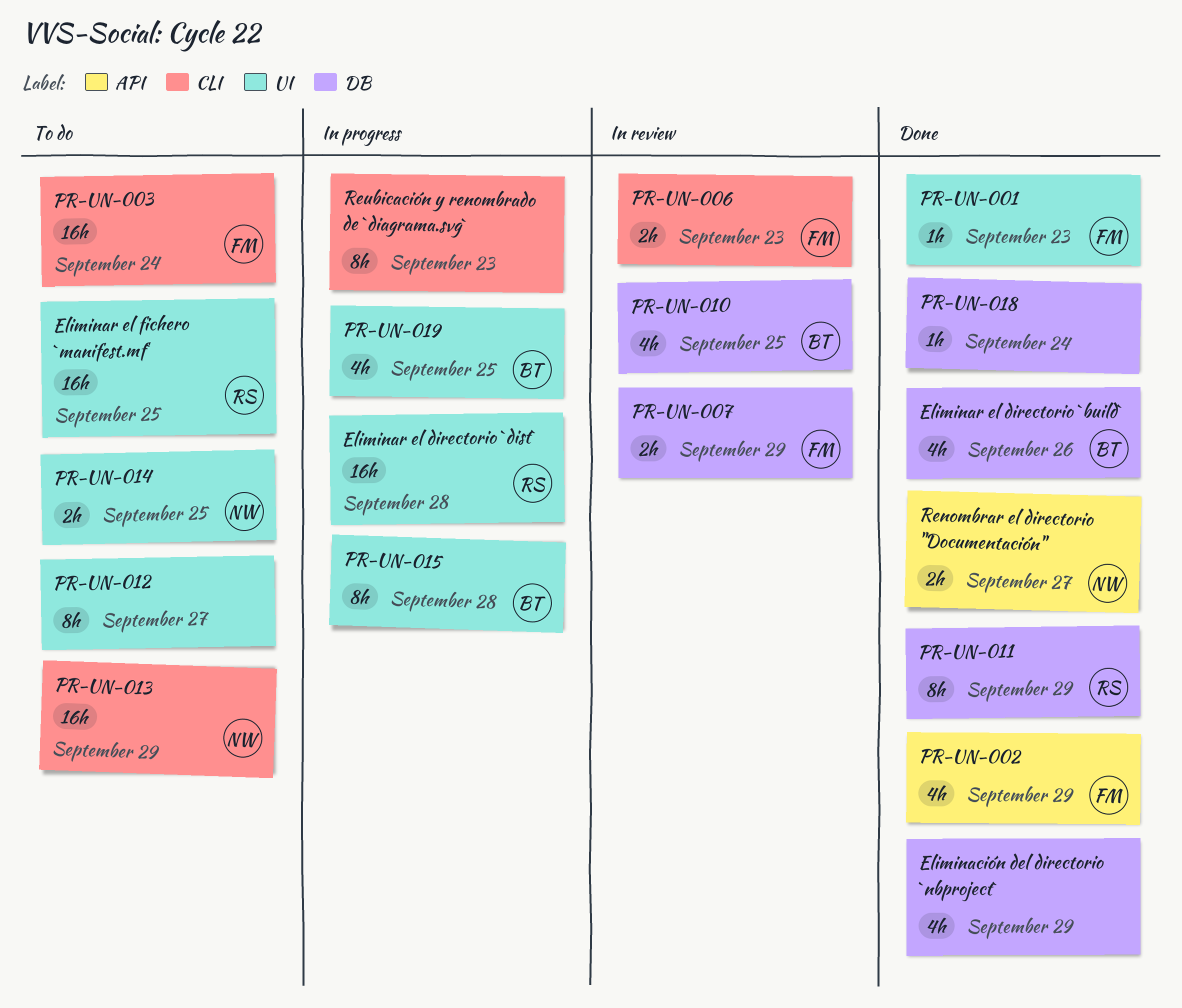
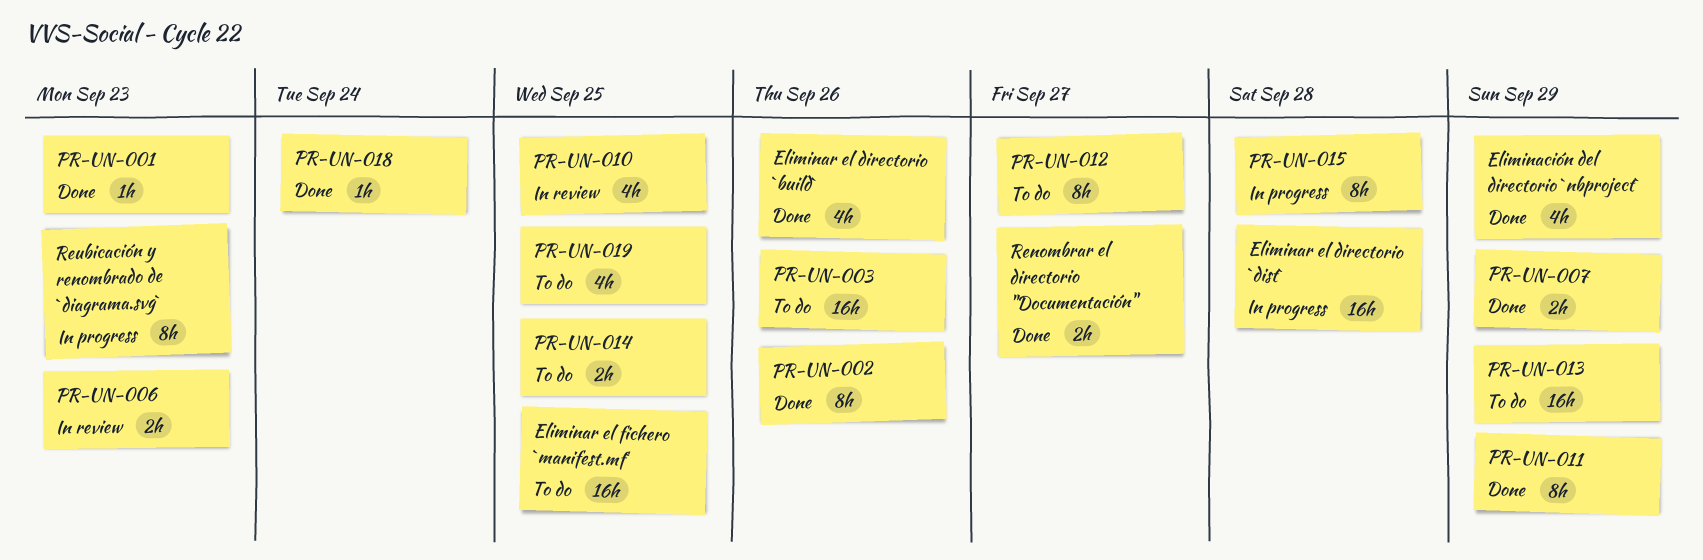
PR-UN-002, estimate: 4h -> 8h
PR-UN-002, due: Sep 29 -> Sep 26
PR-UN-003, due: Sep 24 -> Sep 26
PR-UN-007, status: In review -> Done
PR-UN-019, status: In progress -> To do

